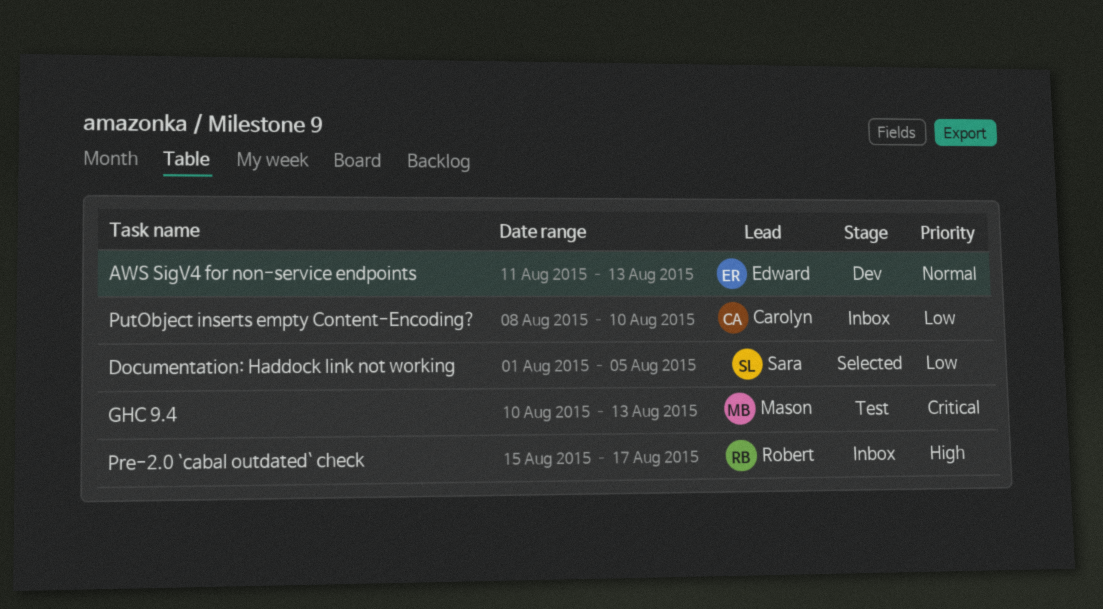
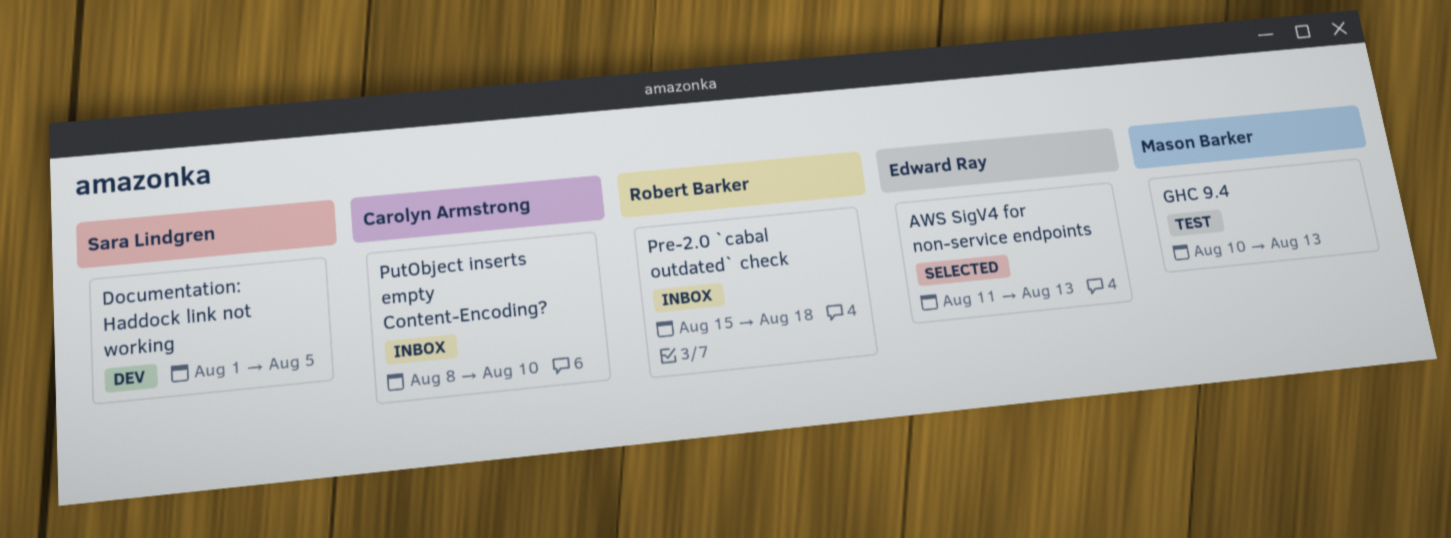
AWS SigV4 for non-service endpoints, status: Dev -> Selected
Documentation: Haddock link not working, status: Selected -> Dev
Pre-2.0 `cabal outdated` check, due: Aug 17 -> Aug 18

